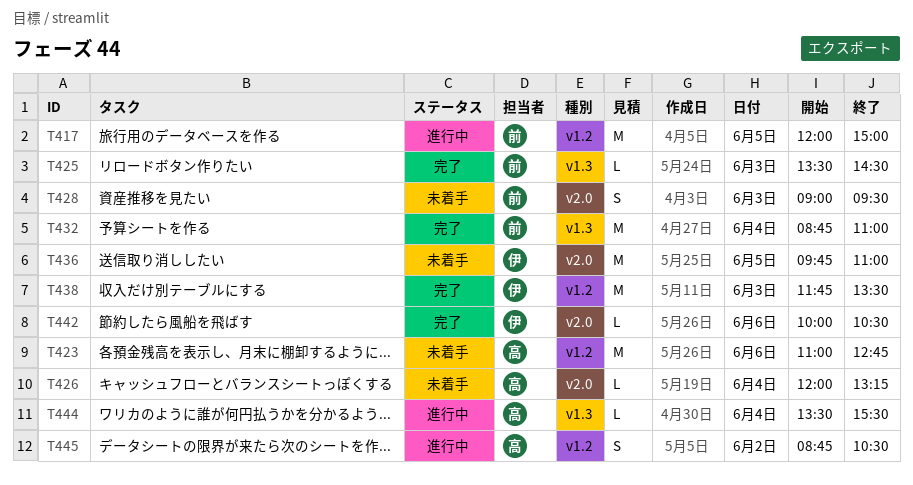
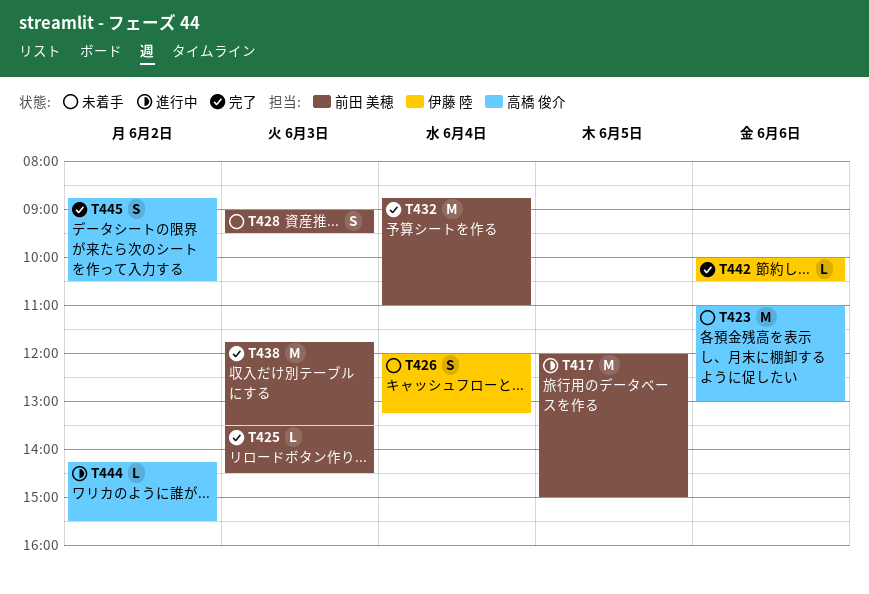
T423, ends: 12:45 -> 13:00
T426, owner: 高橋 俊介 -> 伊藤 陸
T426, estimate: L -> S
T436: present -> none
T438, owner: 伊藤 陸 -> 前田 美穂
T444, day: Jun 4 -> Jun 2
T444, begins: 13:30 -> 14:15
T445, status: 進行中 -> 完了

